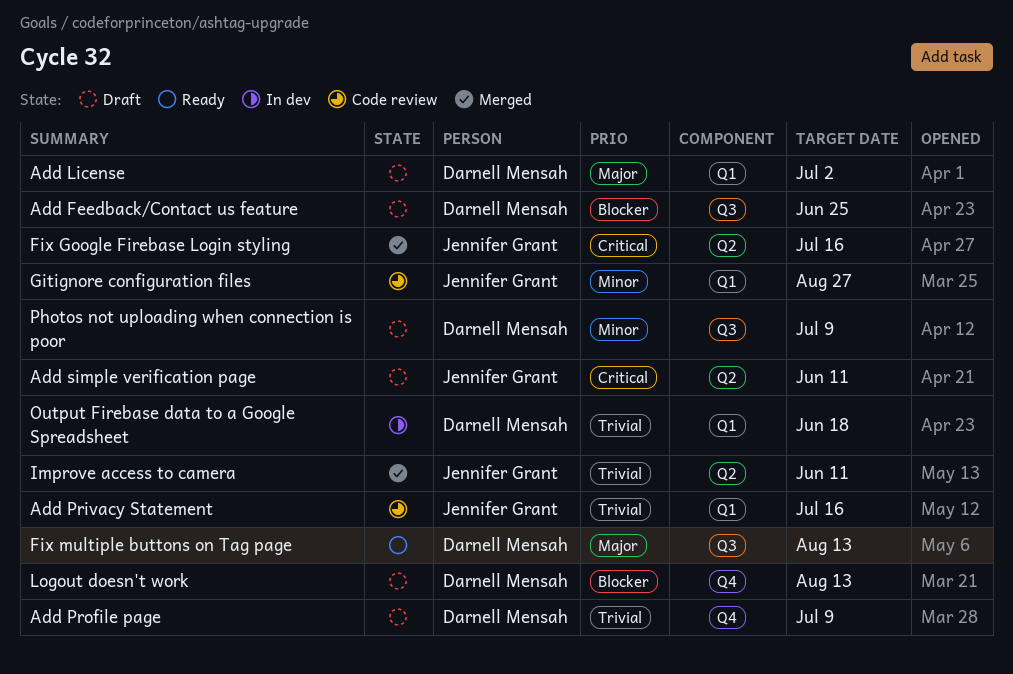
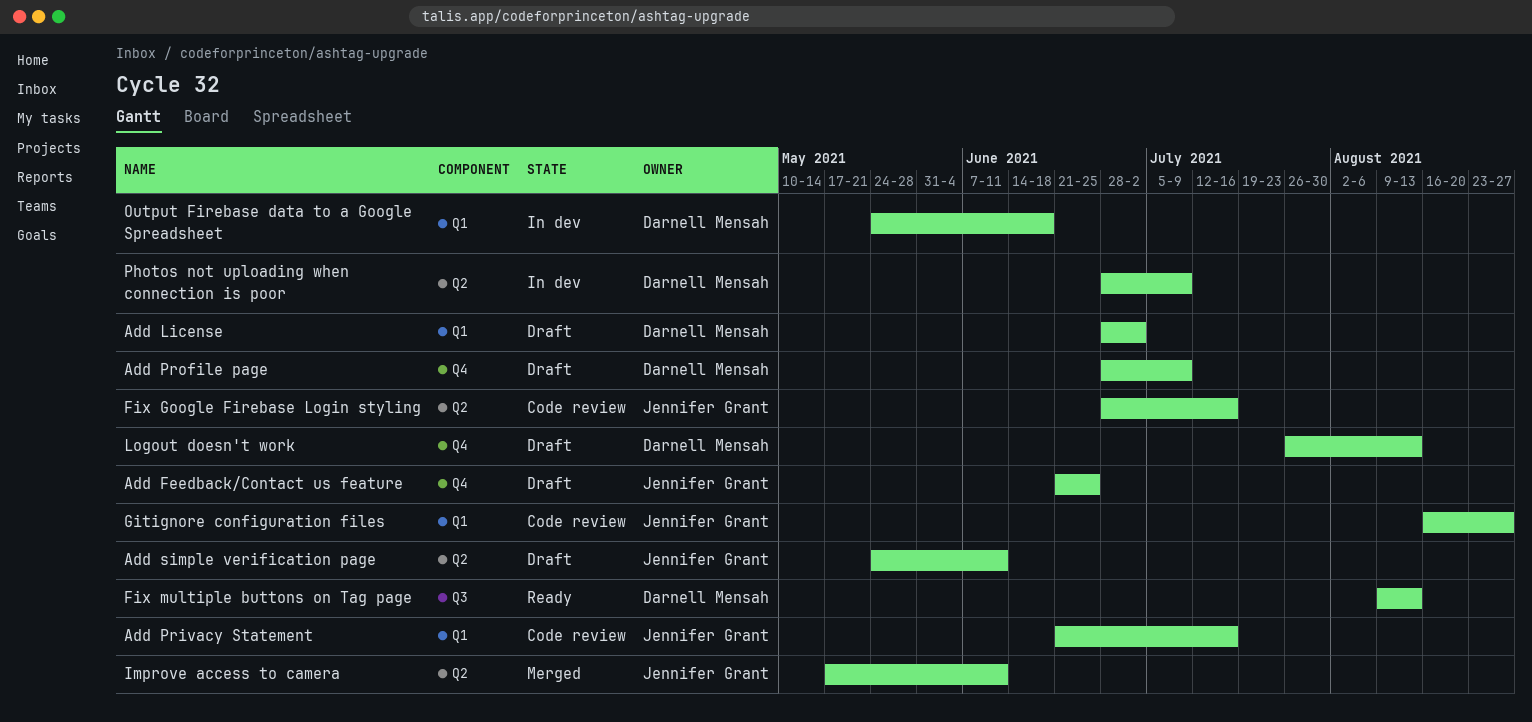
Add Feedback/Contact us feature, owner: Darnell Mensah -> Jennifer Grant
Add Feedback/Contact us feature, label: Q3 -> Q4
Fix Google Firebase Login styling, status: Merged -> Code review
Photos not uploading when connection is poor, status: Draft -> In dev
Photos not uploading when connection is poor, label: Q3 -> Q2

